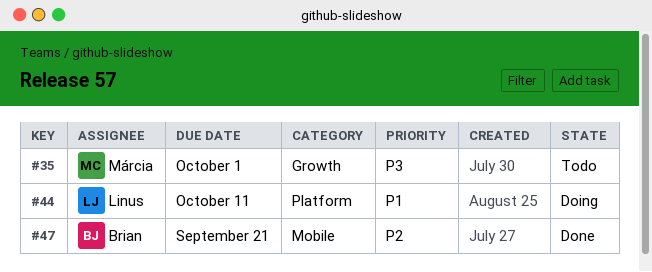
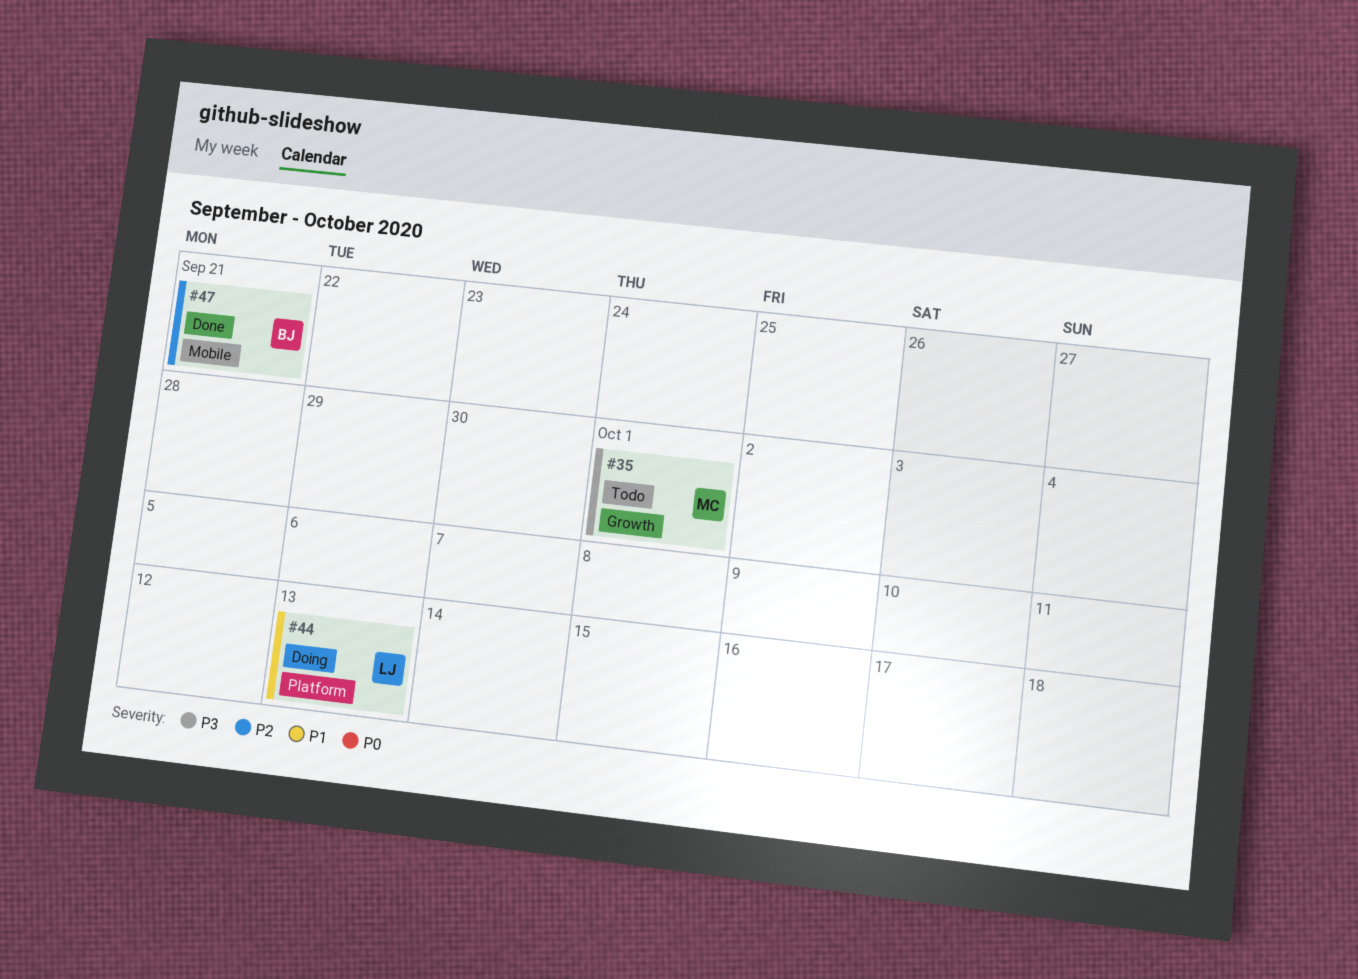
#44, due: Oct 11 -> Oct 13

